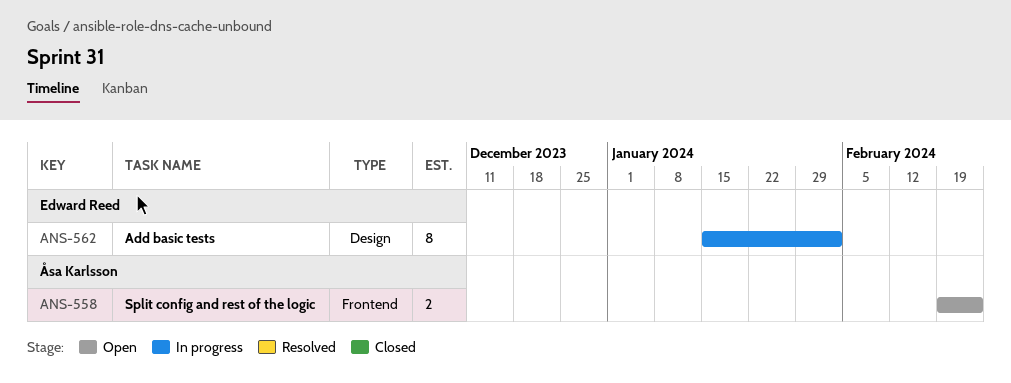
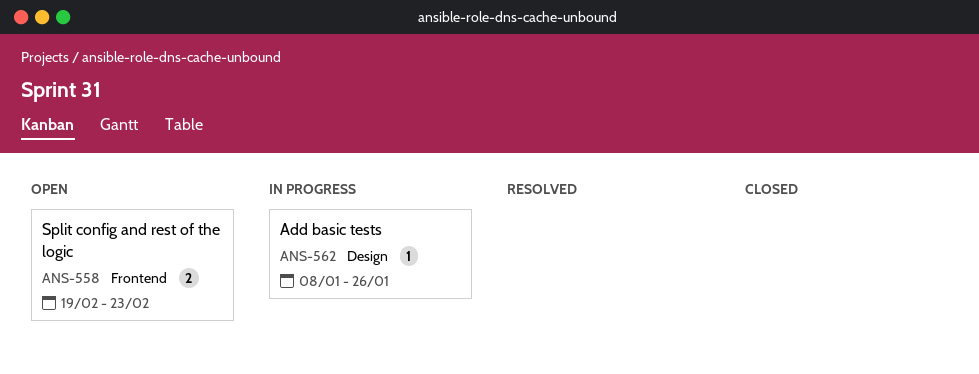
ANS-562, estimate: 8 -> 1
ANS-562, start: Jan 15 -> Jan 8
ANS-562, due: Feb 2 -> Jan 26

